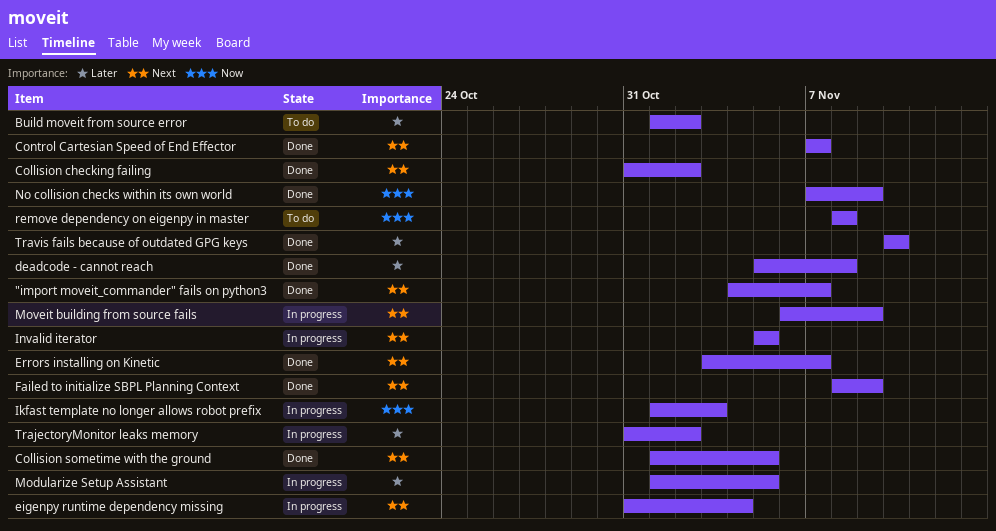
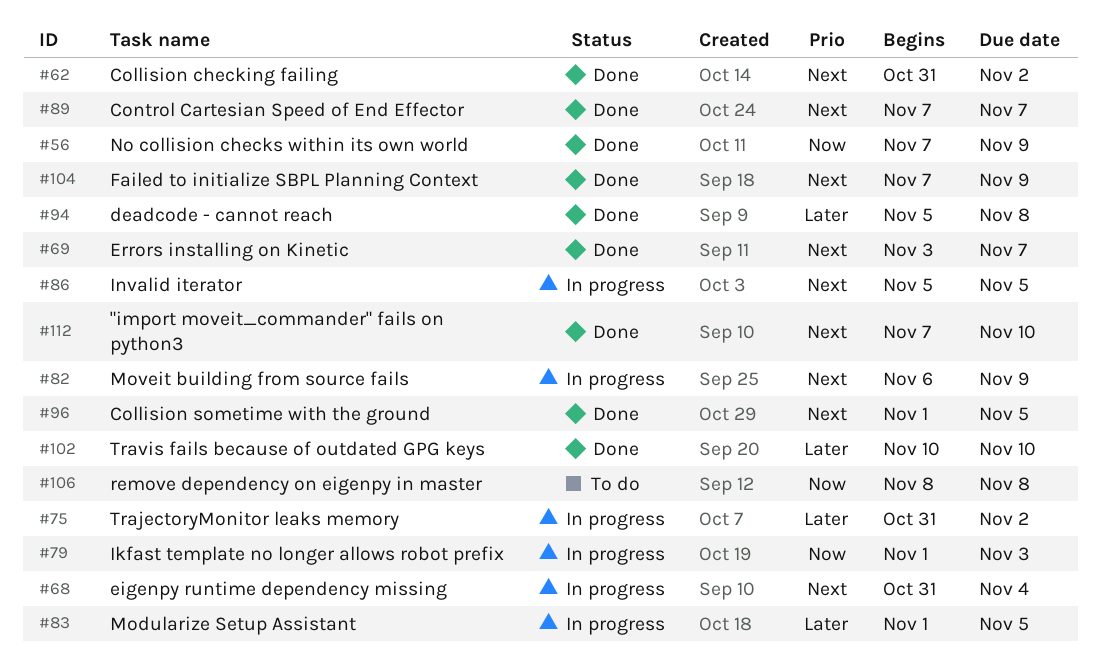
"import moveit_commander" fails on python3, start: Nov 4 -> Nov 7
"import moveit_commander" fails on python3, due: Nov 7 -> Nov 10
Build moveit from source error: present -> none
Failed to initialize SBPL Planning Context, start: Nov 8 -> Nov 7

